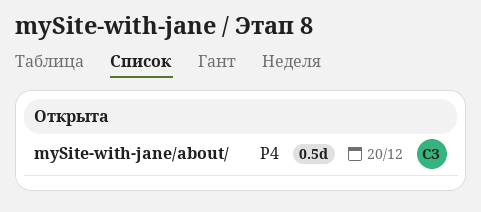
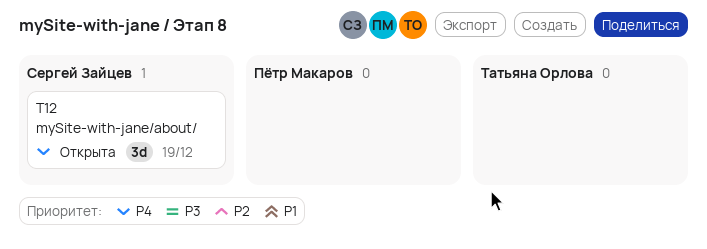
mySite-with-jane/about/, estimate: 0.5d -> 3d
mySite-with-jane/about/, due: Dec 20 -> Dec 19

